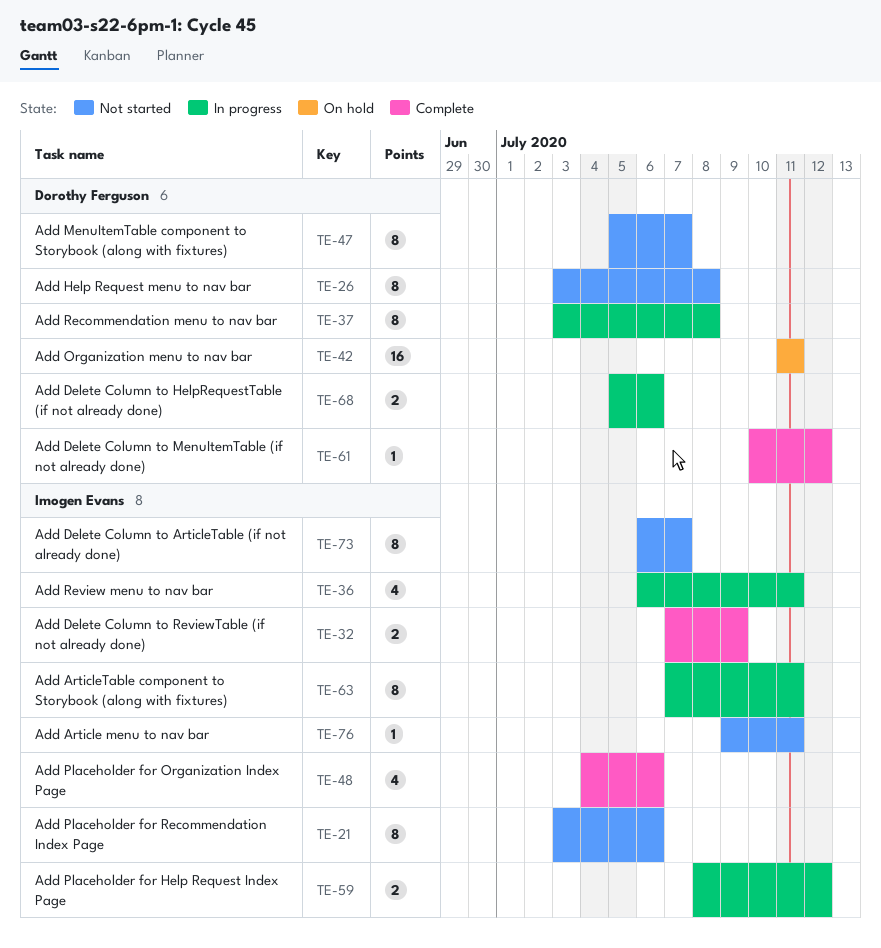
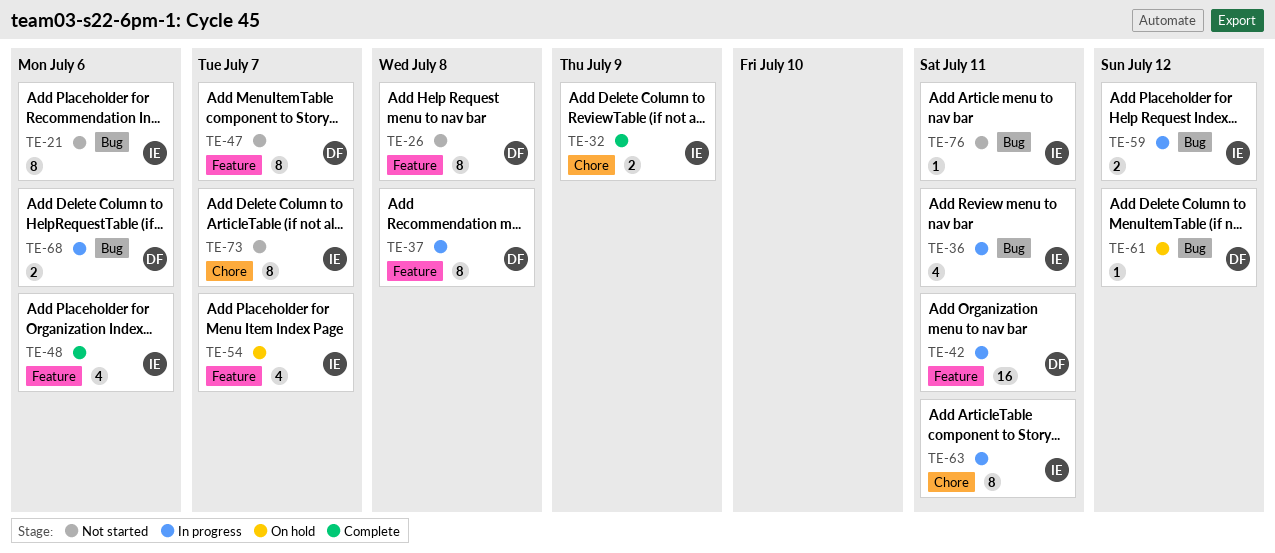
TE-42, status: On hold -> In progress
TE-54: none -> present
TE-61, status: Complete -> On hold

